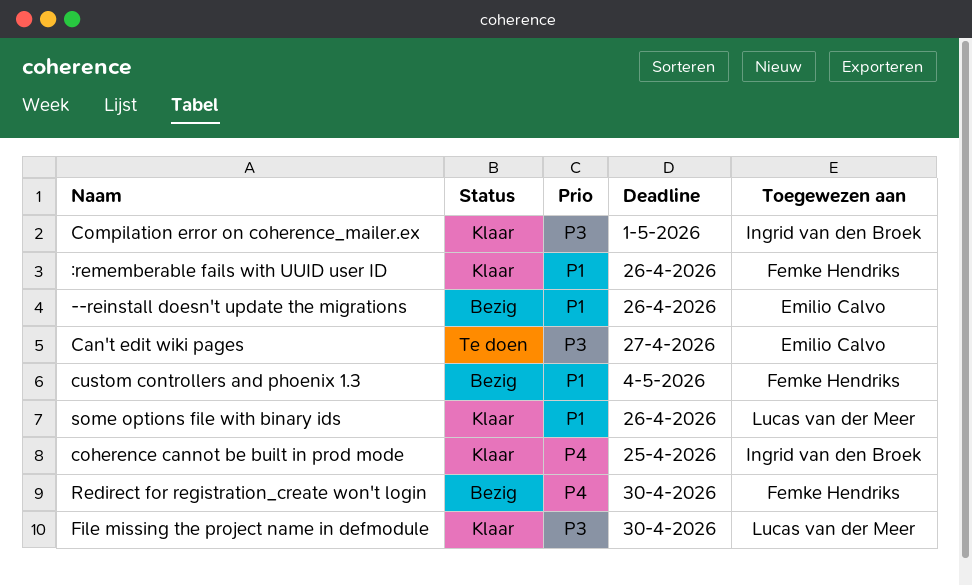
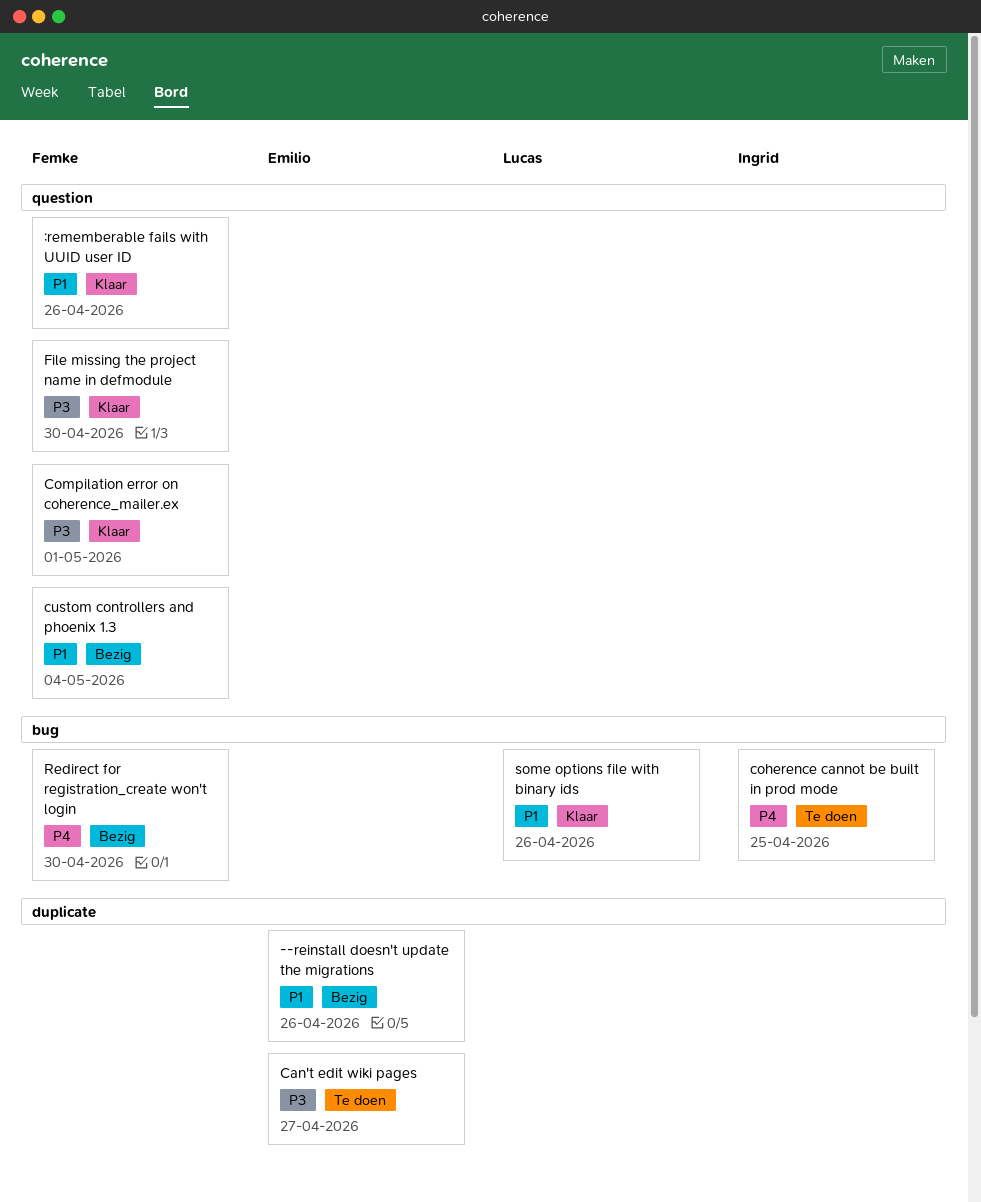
coherence cannot be built in prod mode, status: Klaar -> Te doen
Compilation error on coherence_mailer.ex, owner: Ingrid van den Broek -> Femke Hendriks
File missing the project name in defmodule, owner: Lucas van der Meer -> Femke Hendriks

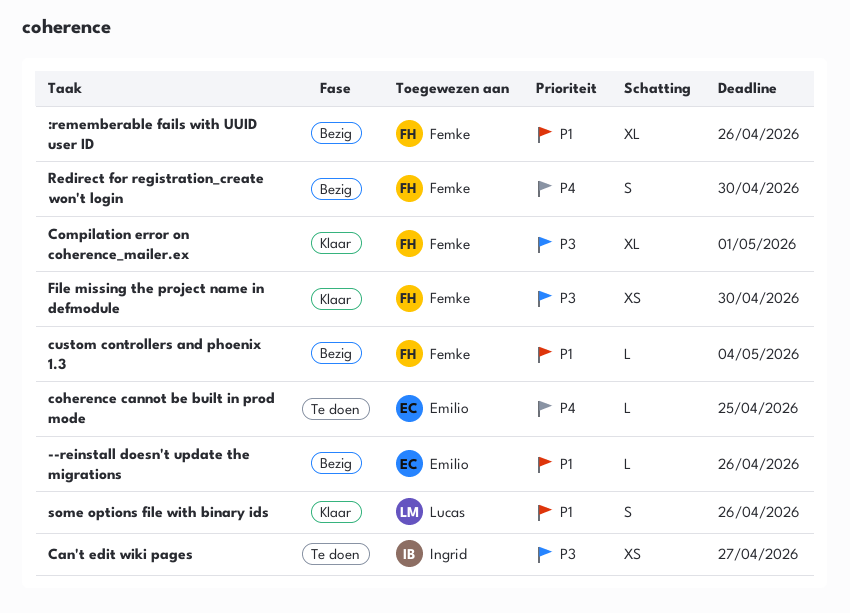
:rememberable fails with UUID user ID, status: Klaar -> Bezig
Can't edit wiki pages, owner: Emilio -> Ingrid
coherence cannot be built in prod mode, owner: Ingrid -> Emilio

